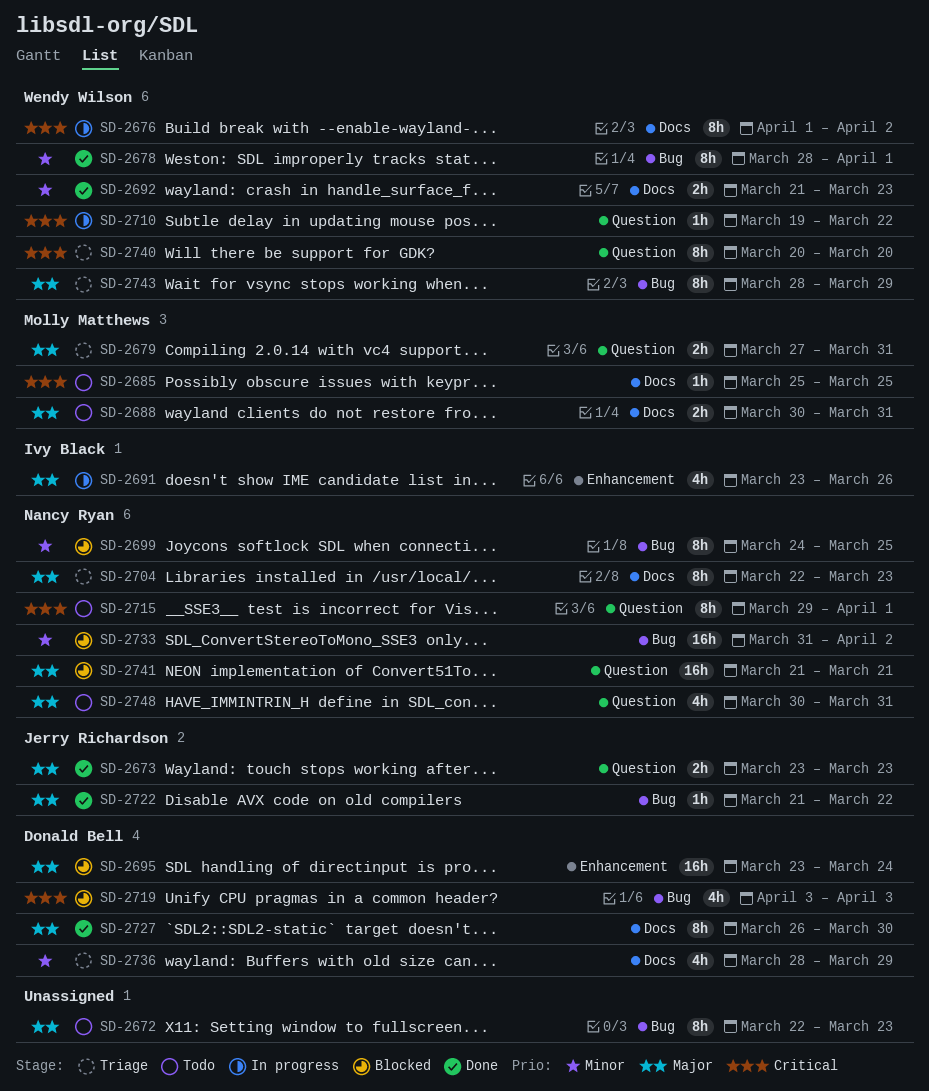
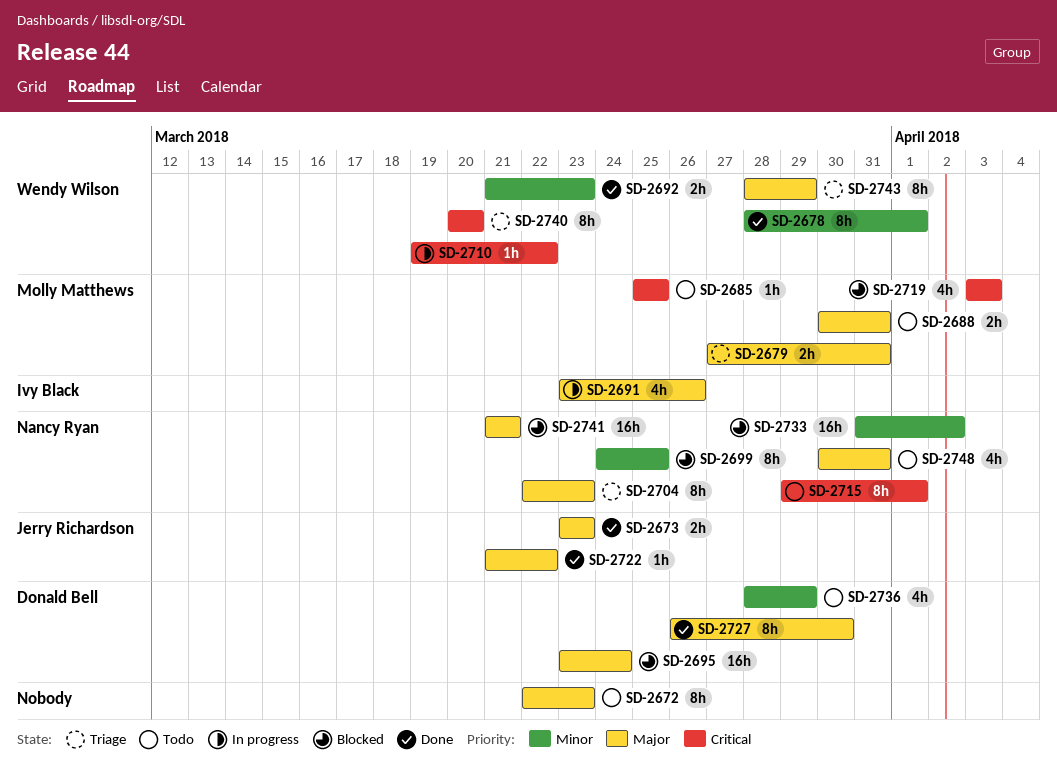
SD-2676: present -> none
SD-2719, owner: Donald Bell -> Molly Matthews
SD-2736, status: Triage -> Todo

